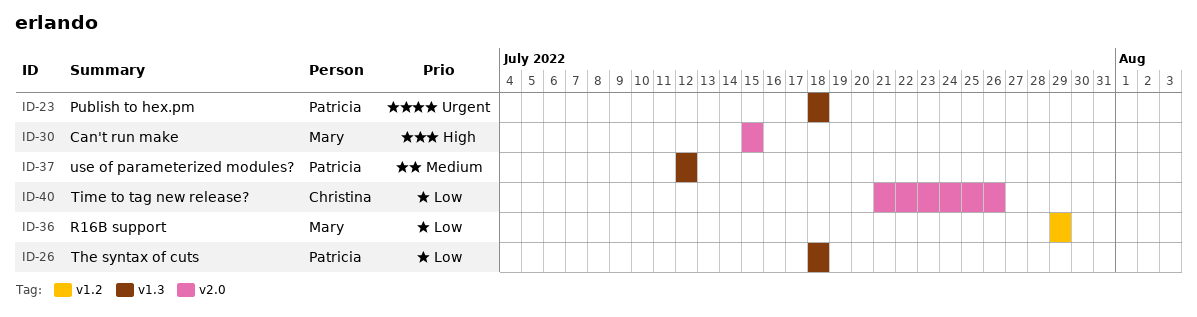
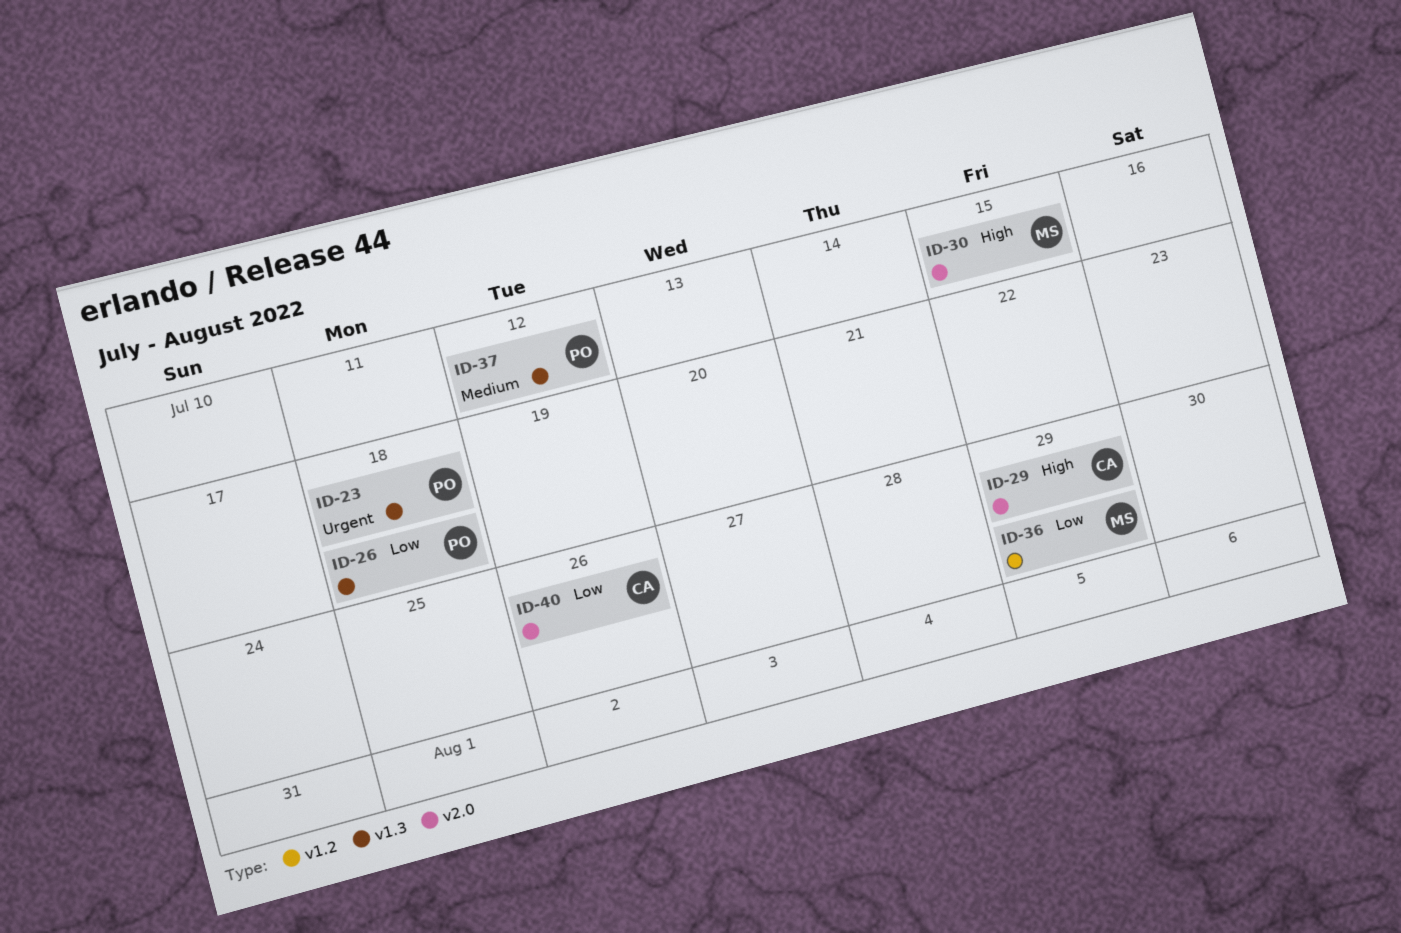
ID-29: none -> present

